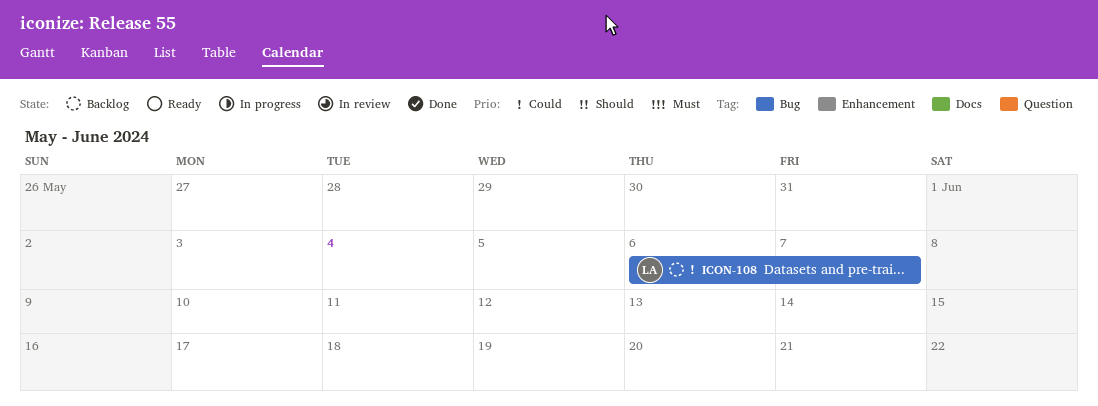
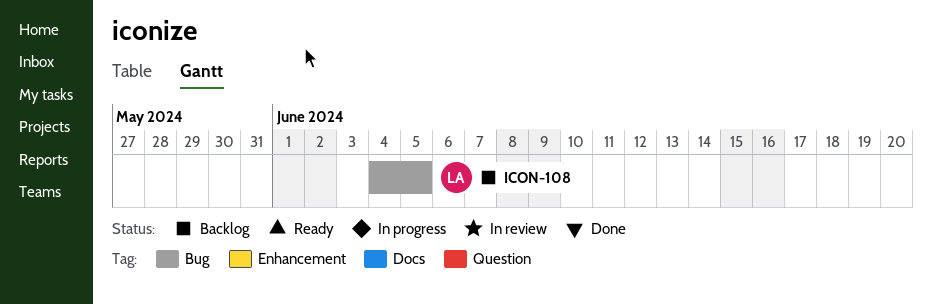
ICON-108, start: Jun 6 -> Jun 4
ICON-108, due: Jun 7 -> Jun 5

